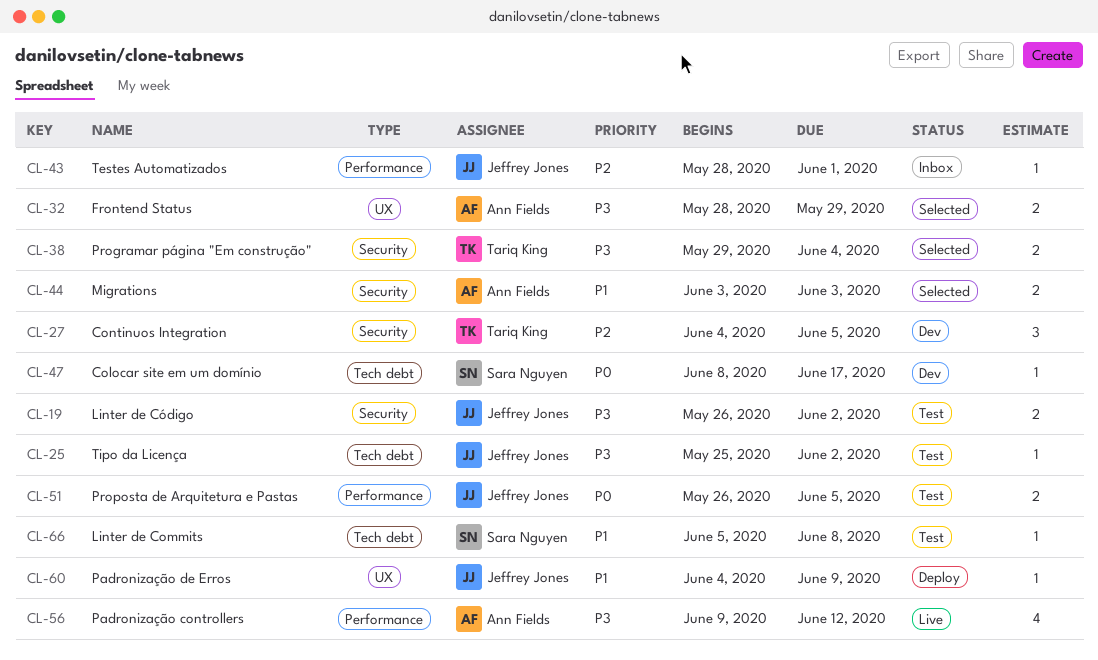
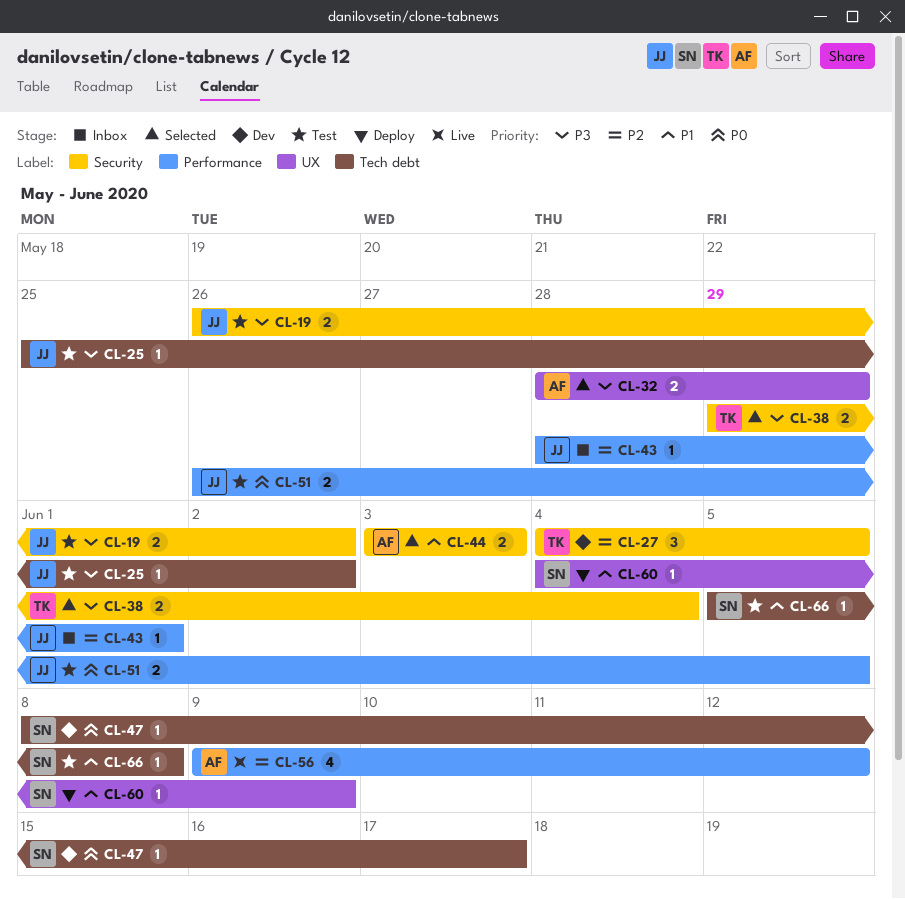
CL-56, priority: P3 -> P2
CL-60, owner: Jeffrey Jones -> Sara Nguyen

